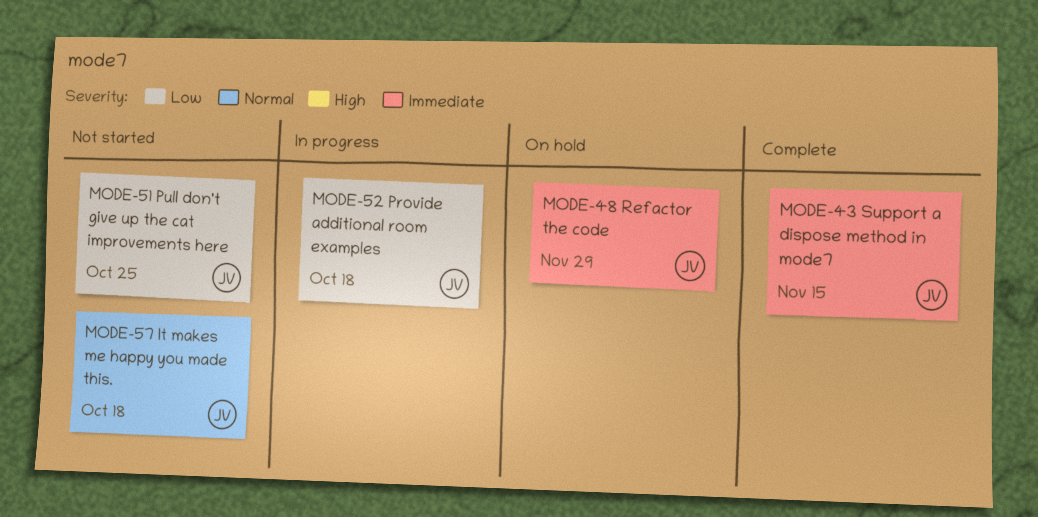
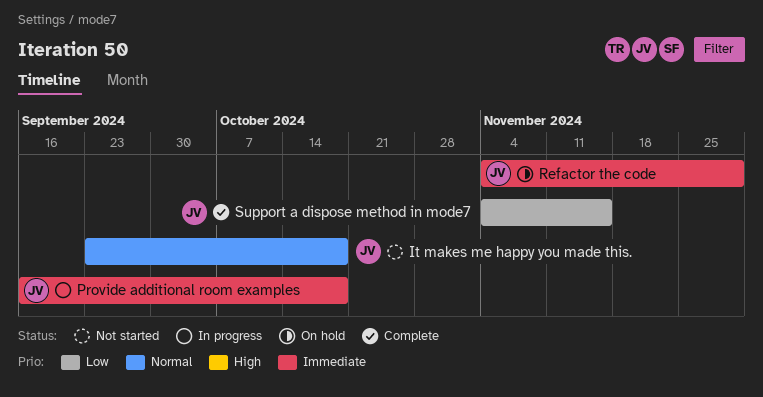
Provide additional room examples, priority: Low -> Immediate
Pull don't give up the cat improvements here: present -> none
Support a dispose method in mode7, priority: Immediate -> Low

